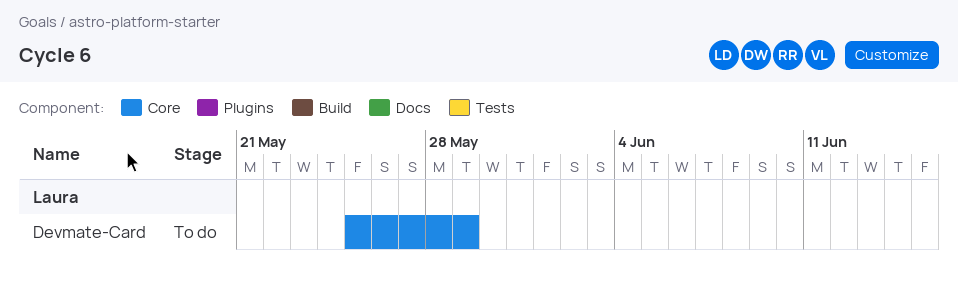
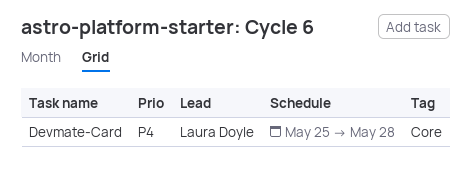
Devmate-Card, due: May 29 -> May 28

